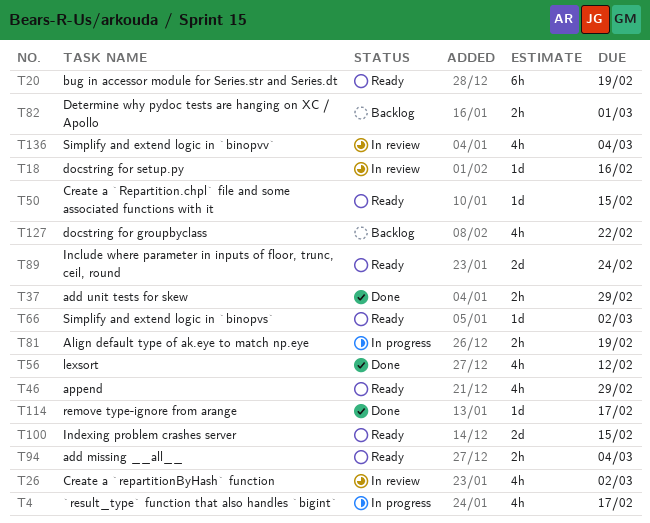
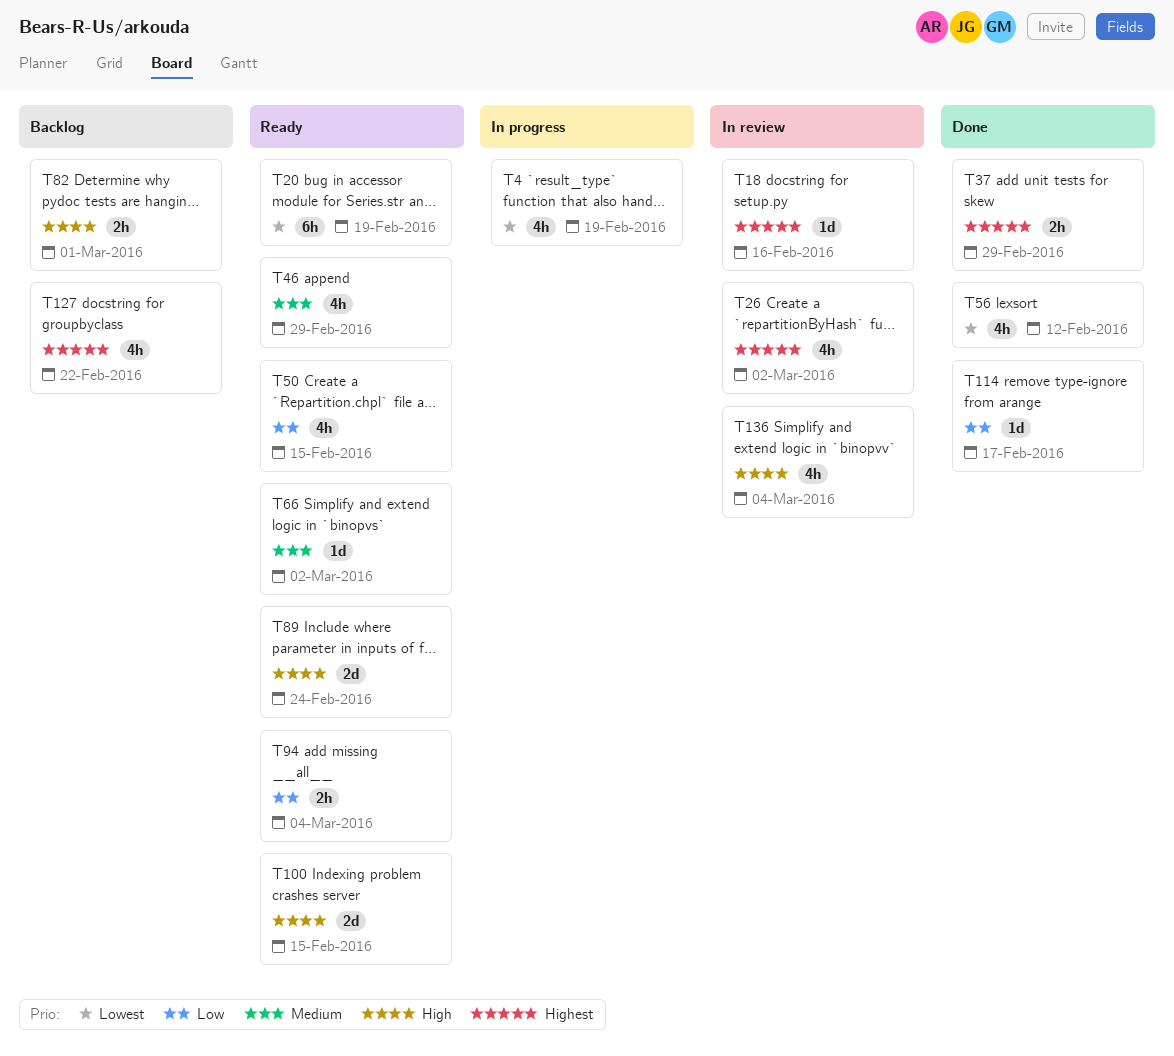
T4, due: Feb 17 -> Feb 19
T50, estimate: 1d -> 4h
T81: present -> none

